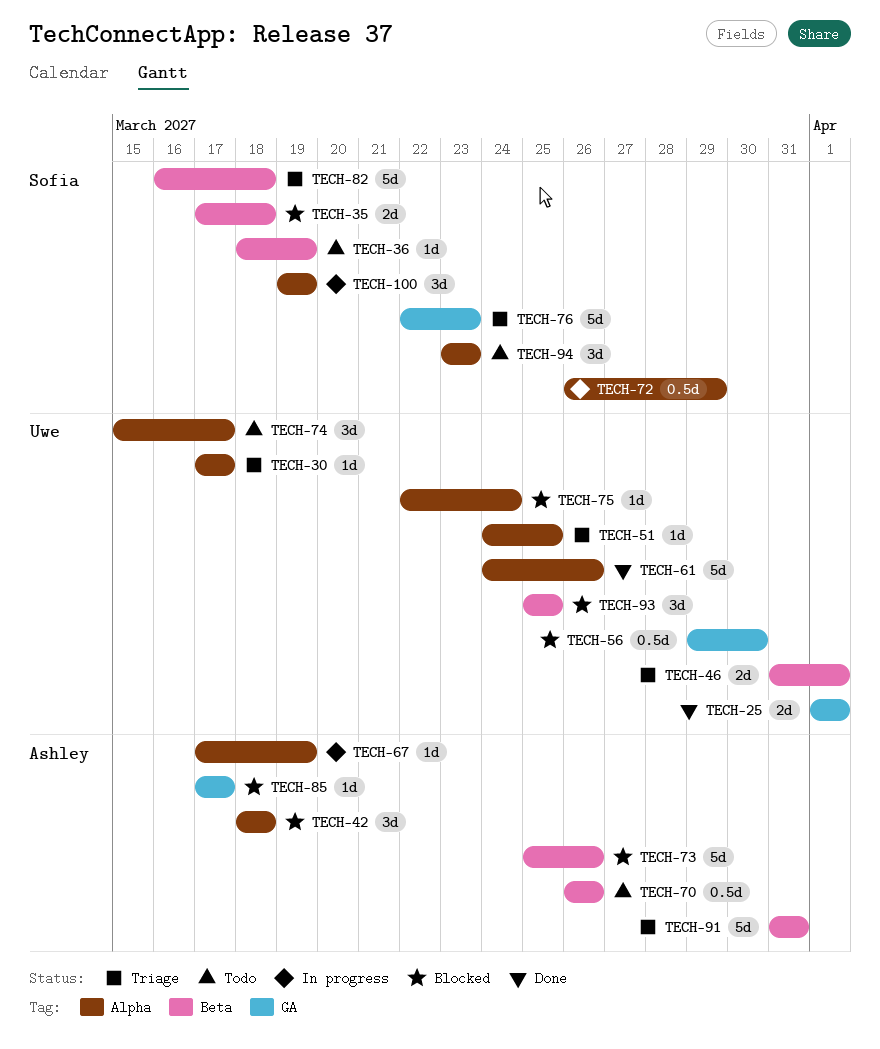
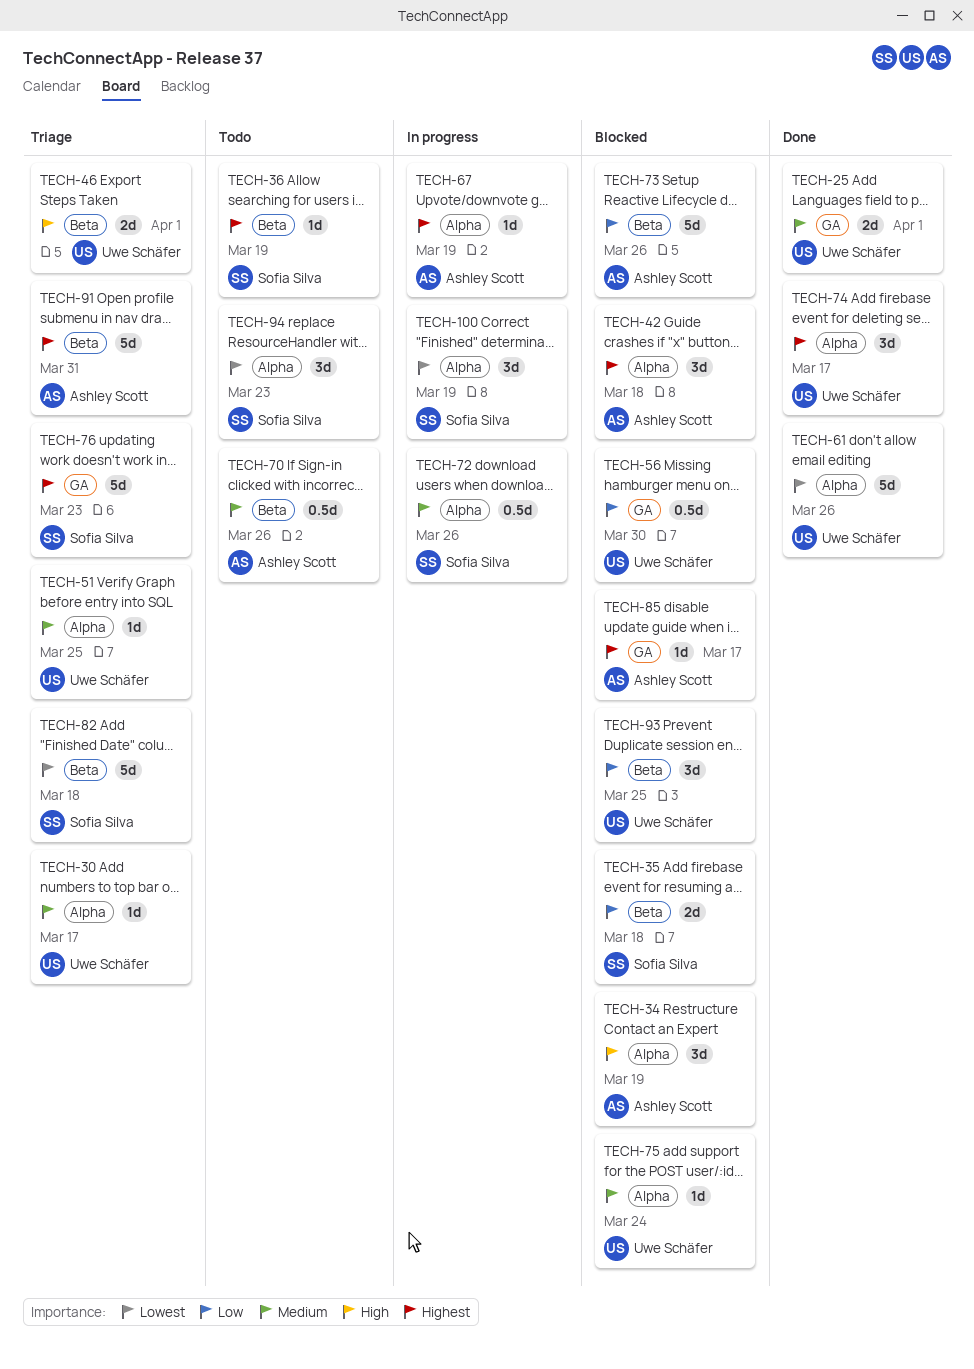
TECH-34: none -> present
TECH-72, due: Mar 29 -> Mar 26
TECH-74, status: Todo -> Done

